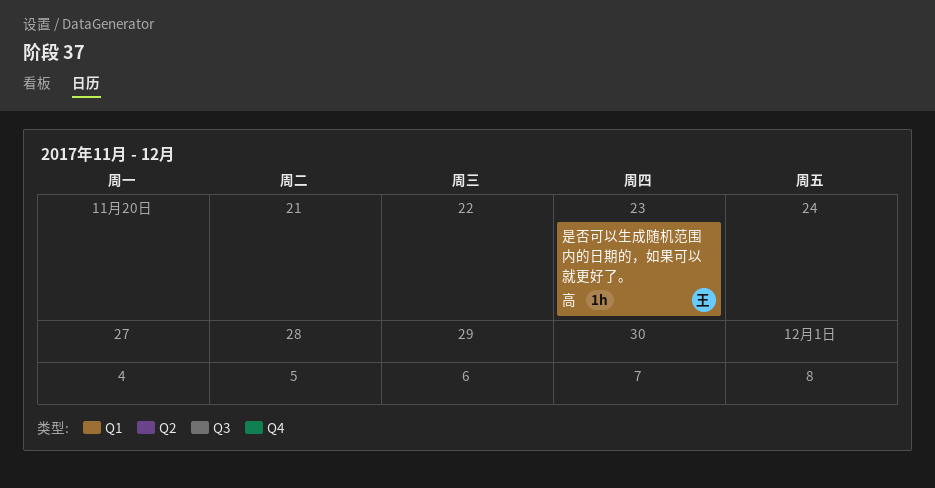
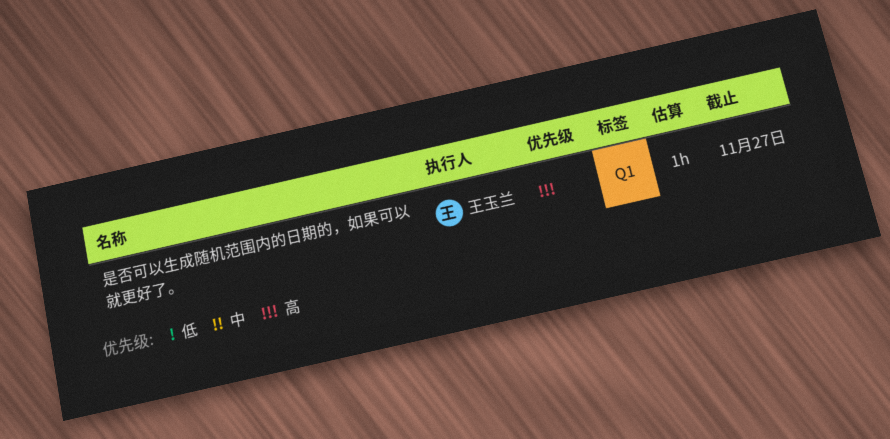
是否可以生成随机范围内的日期的，如果可以就更好了。, due: Nov 23 -> Nov 27

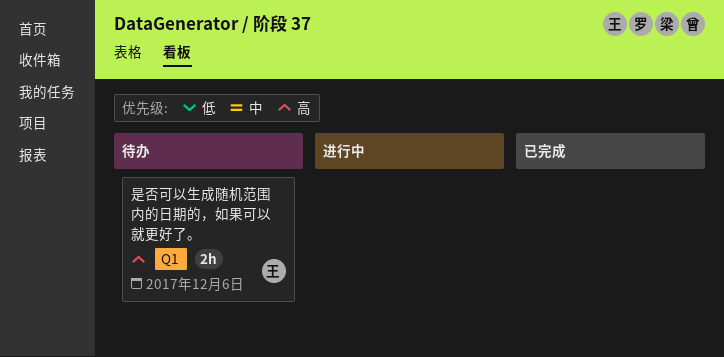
是否可以生成随机范围内的日期的，如果可以就更好了。, estimate: 1h -> 2h
是否可以生成随机范围内的日期的，如果可以就更好了。, due: Nov 27 -> Dec 6

